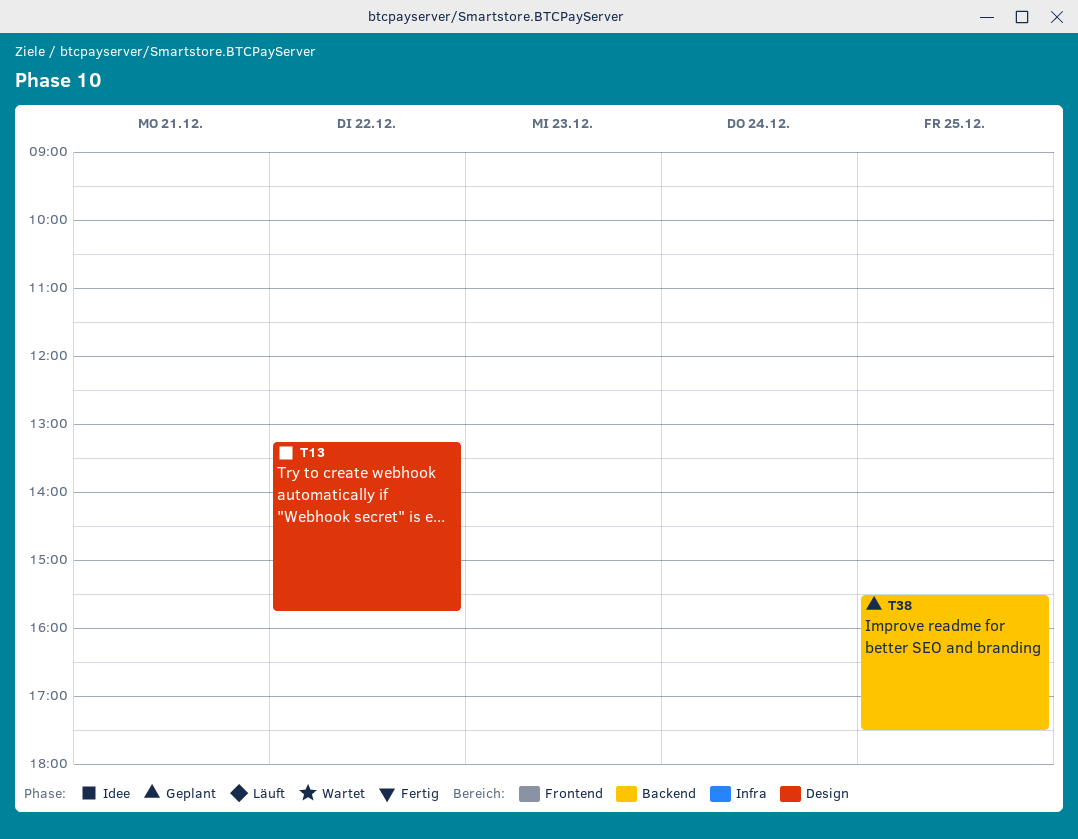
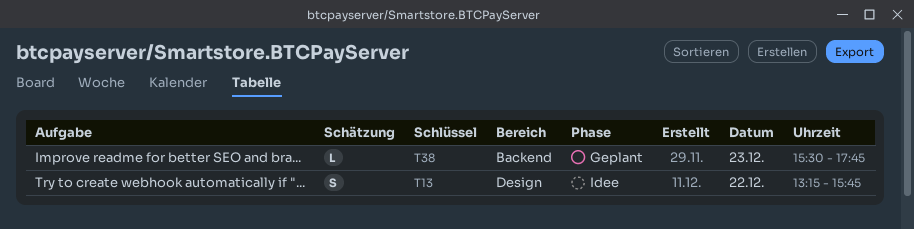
T38, day: Dec 25 -> Dec 23
T38, ends: 17:30 -> 17:45

